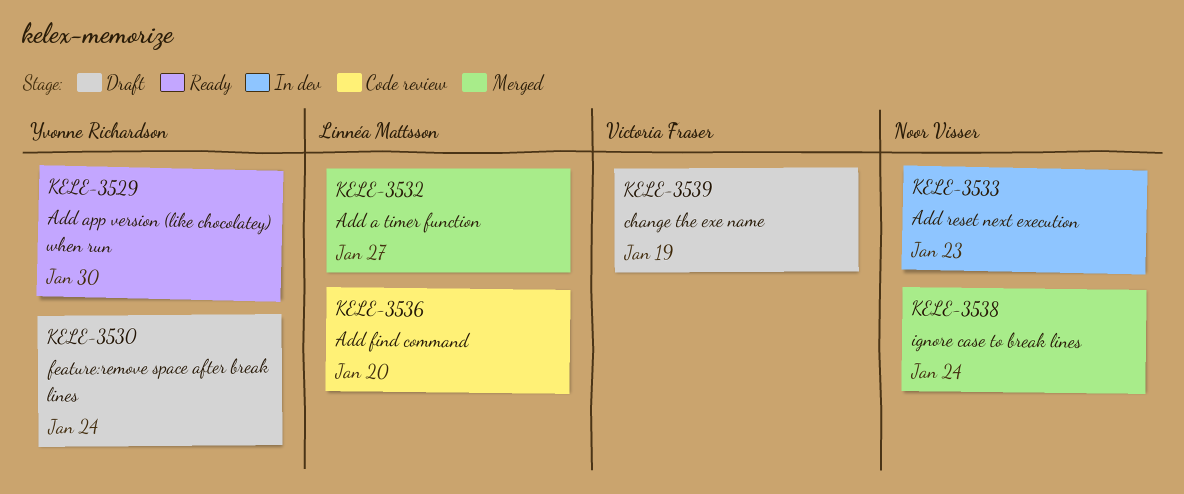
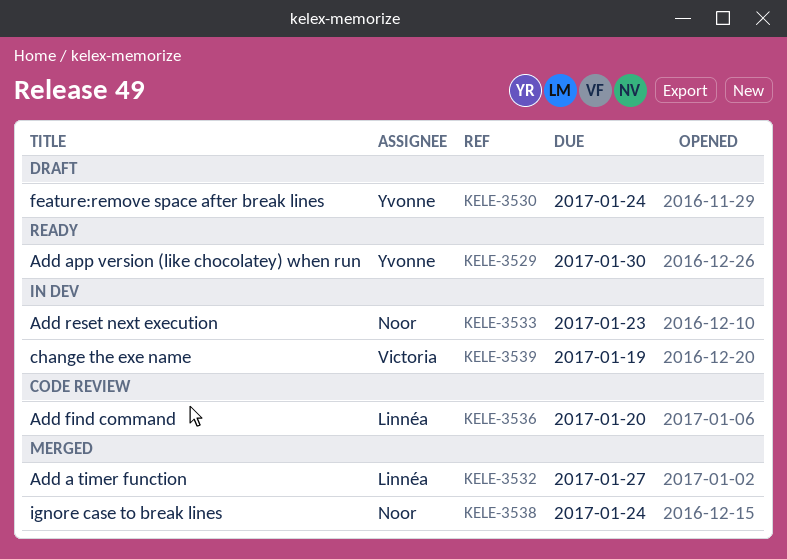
KELE-3539, status: Draft -> In dev

